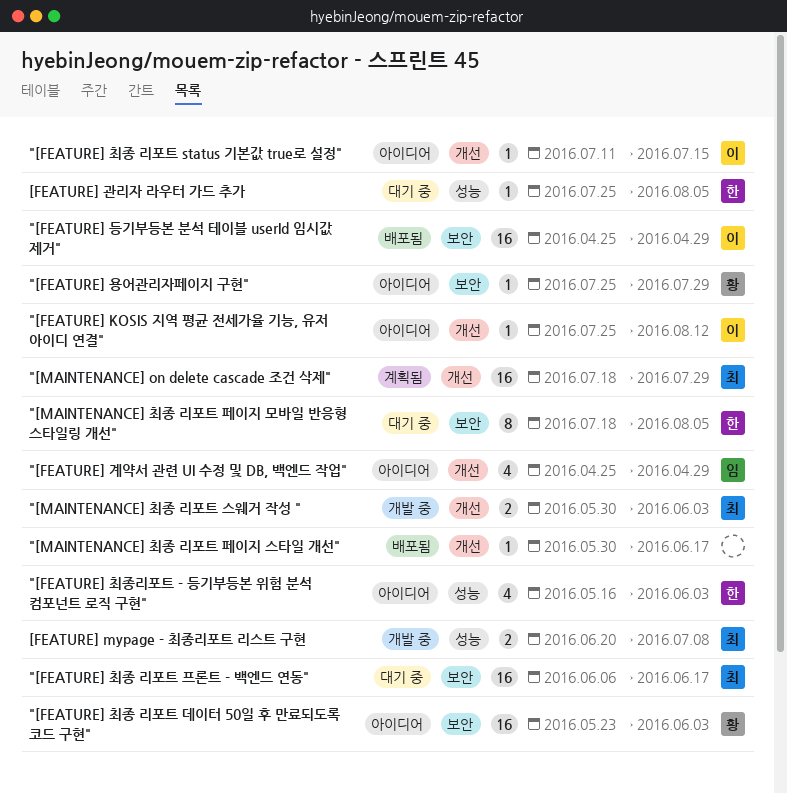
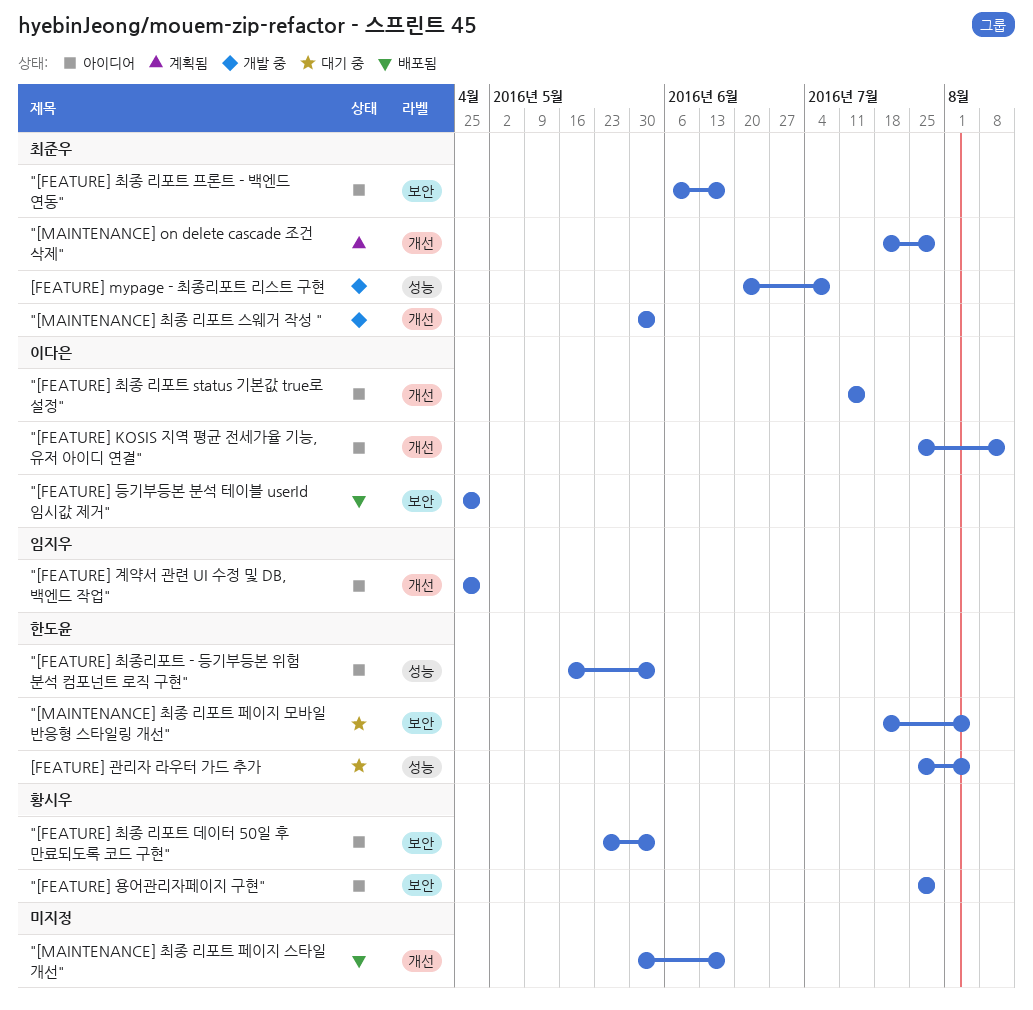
"[FEATURE] 최종 리포트 프론트 - 백엔드 연동", status: 대기 중 -> 아이디어

